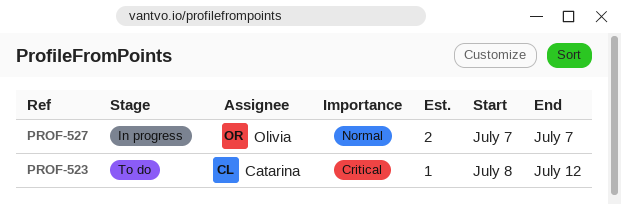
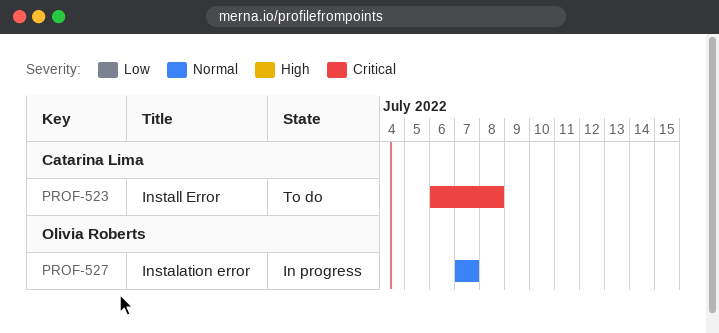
PROF-523, start: Jul 8 -> Jul 6
PROF-523, due: Jul 12 -> Jul 8

